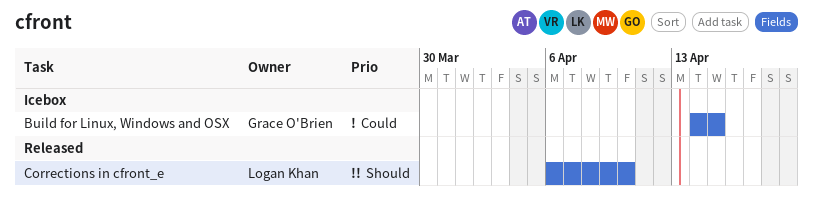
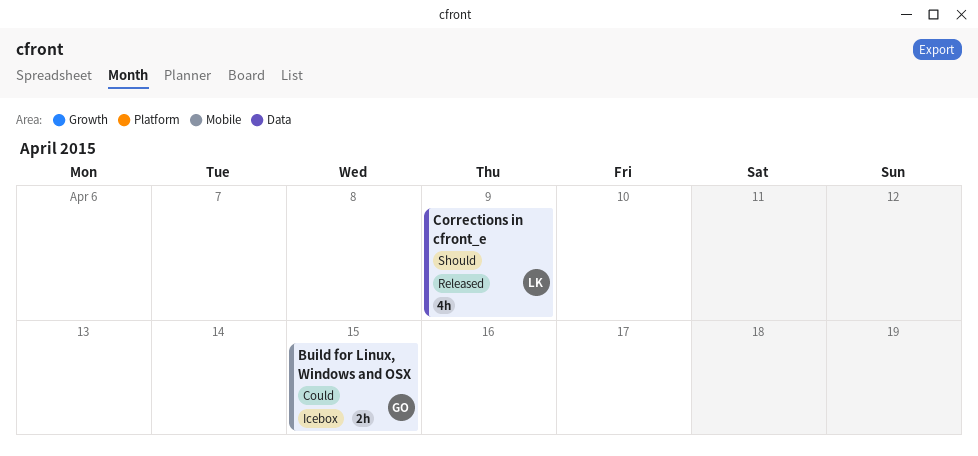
Corrections in cfront_e, due: Apr 10 -> Apr 9

